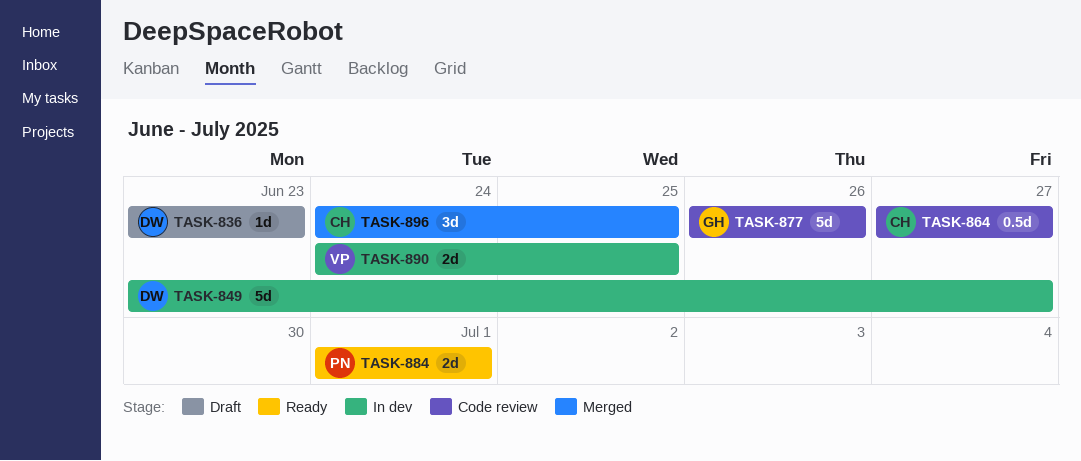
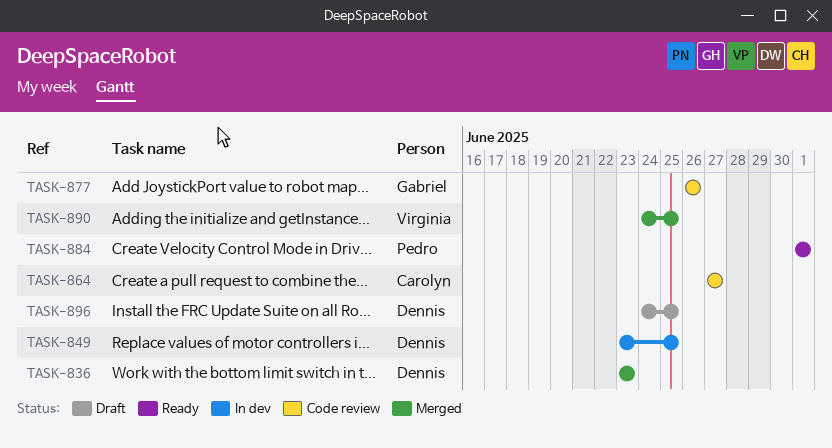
TASK-836, status: Draft -> Merged
TASK-849, due: Jun 27 -> Jun 25
TASK-890, status: In dev -> Merged
TASK-896, status: Merged -> Draft
TASK-896, owner: Carolyn -> Dennis

